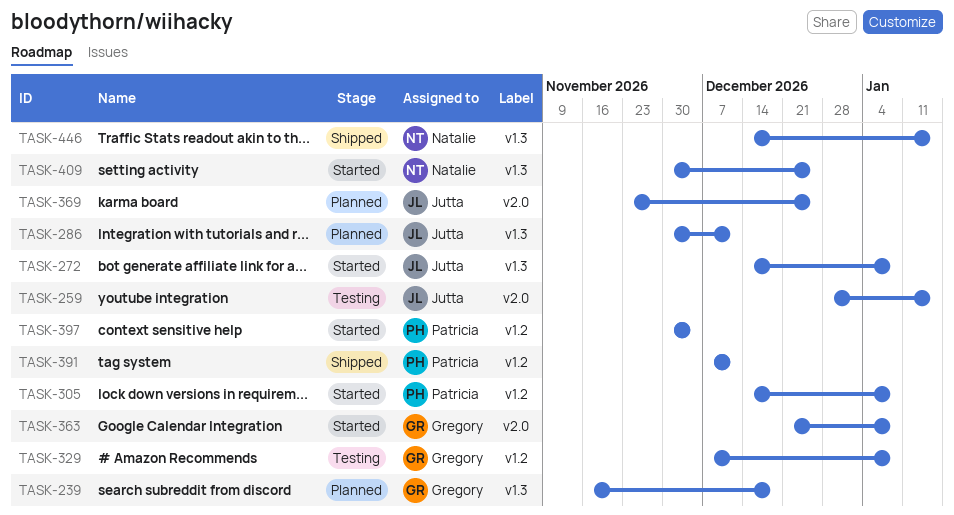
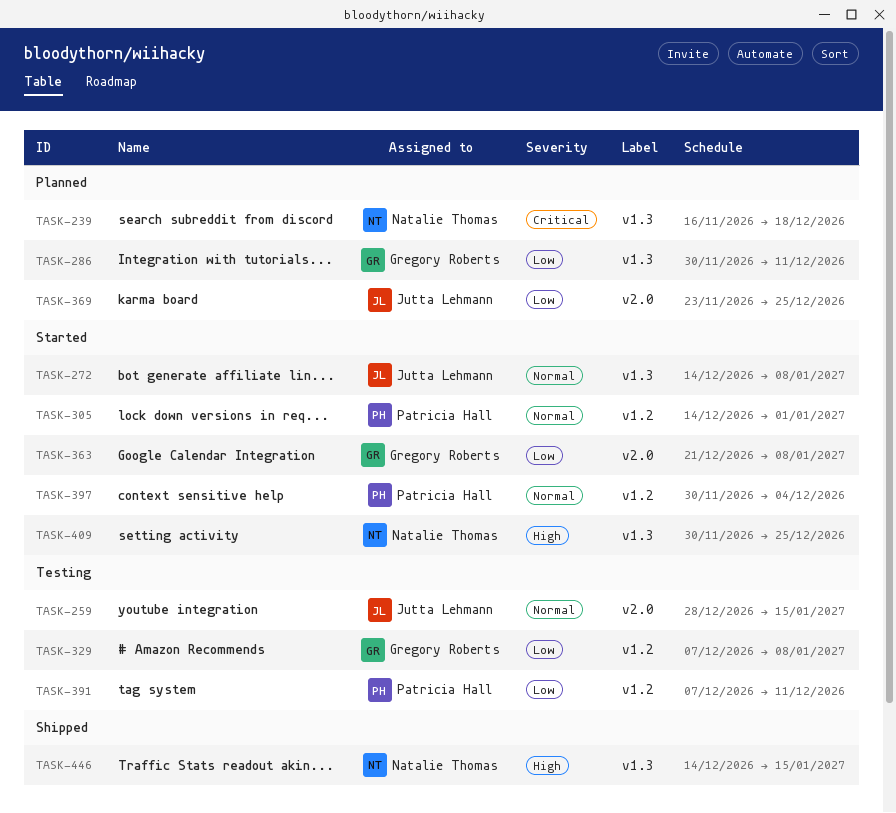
TASK-239, owner: Gregory Roberts -> Natalie Thomas
TASK-286, owner: Jutta Lehmann -> Gregory Roberts
TASK-305, due: Jan 8 -> Jan 1
TASK-391, status: Shipped -> Testing

